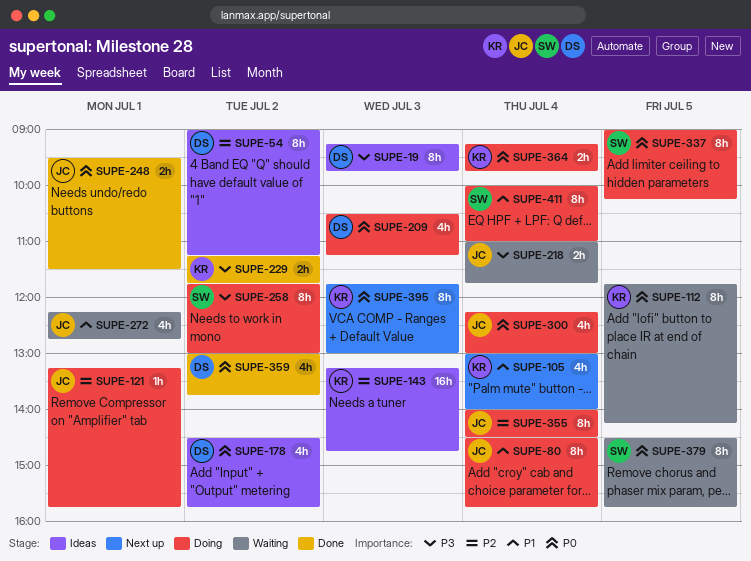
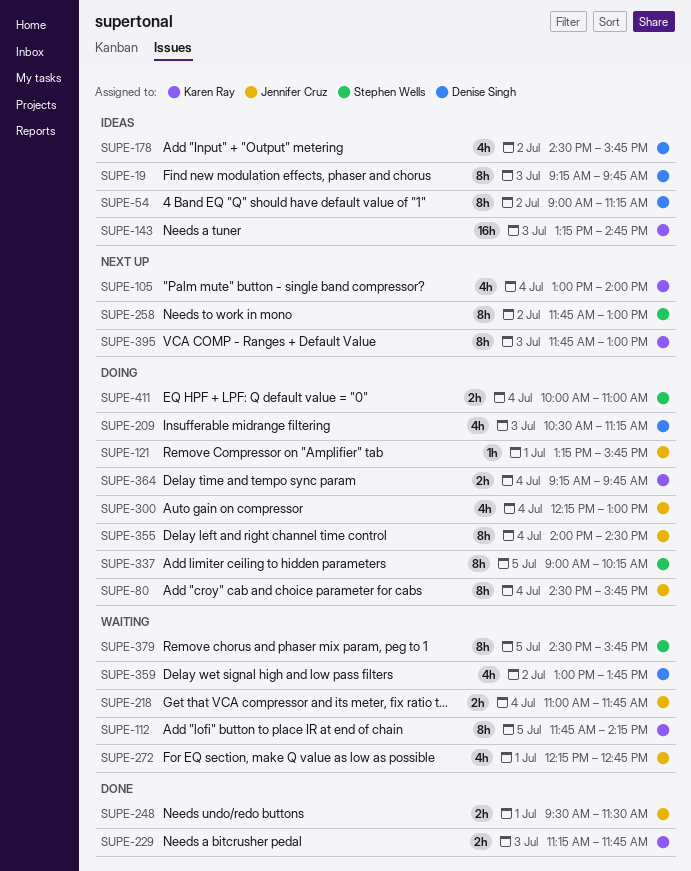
SUPE-229, day: Jul 2 -> Jul 3
SUPE-258, status: Doing -> Next up
SUPE-359, status: Done -> Waiting
SUPE-411, estimate: 8h -> 2h

